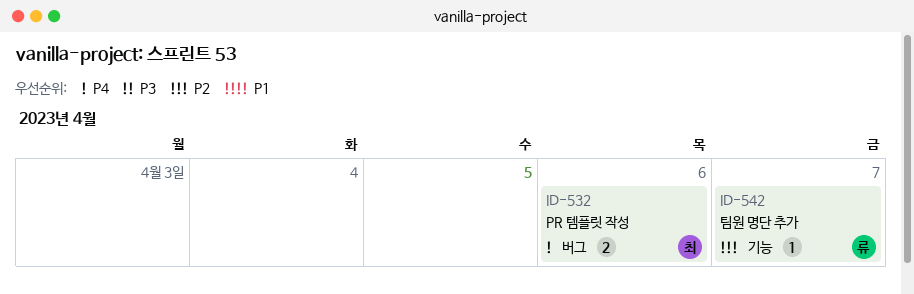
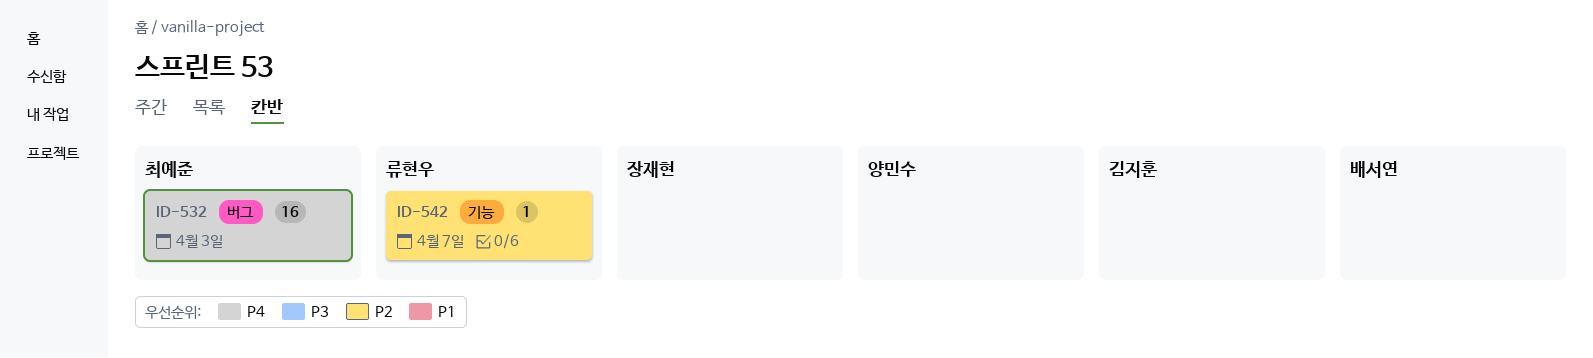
ID-532, estimate: 2 -> 16
ID-532, due: Apr 6 -> Apr 3

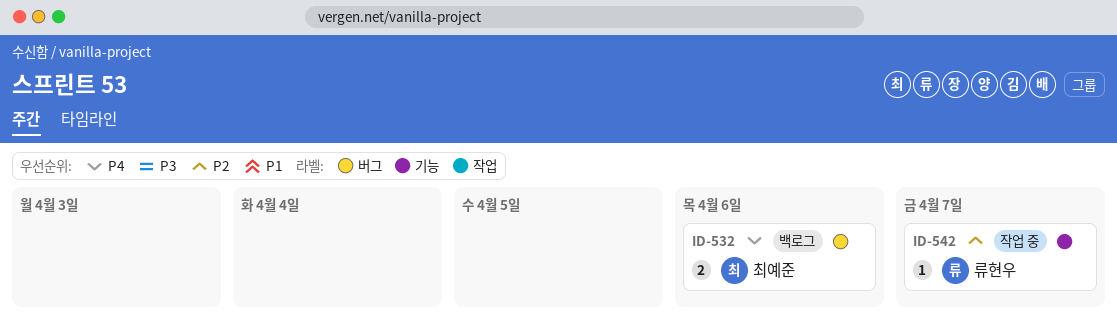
ID-532, estimate: 16 -> 2
ID-532, due: Apr 3 -> Apr 6

